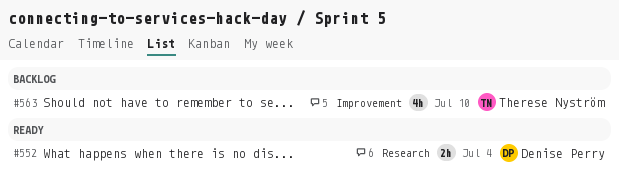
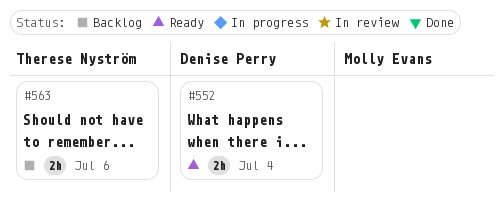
#563, estimate: 4h -> 2h
#563, due: Jul 10 -> Jul 6

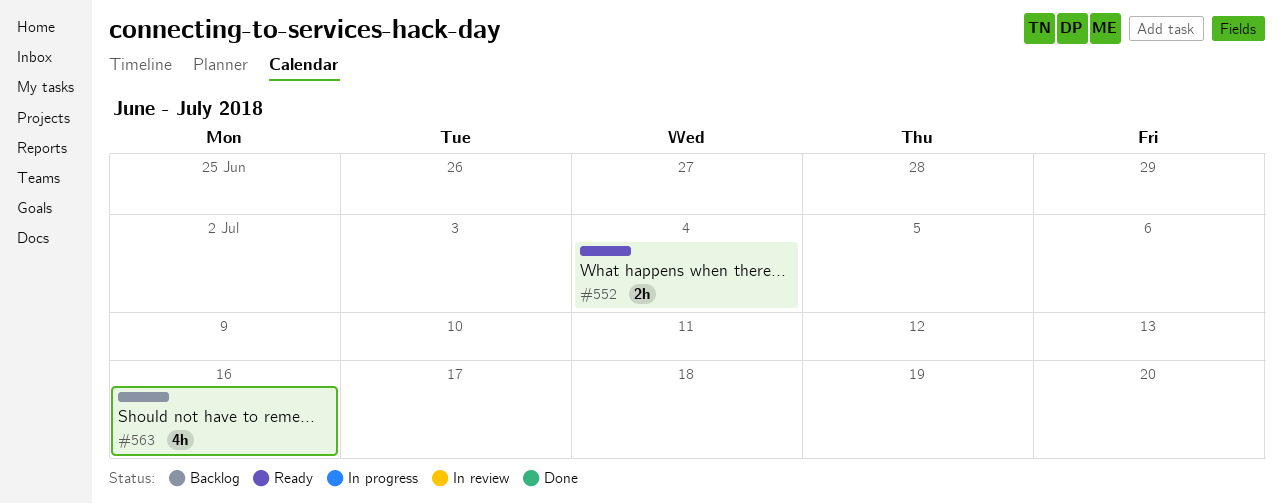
#563, estimate: 2h -> 4h
#563, due: Jul 6 -> Jul 16

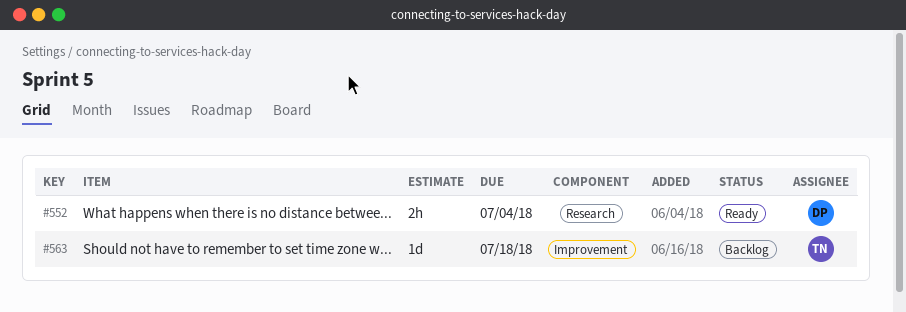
#563, estimate: 4h -> 1d
#563, due: Jul 16 -> Jul 18

